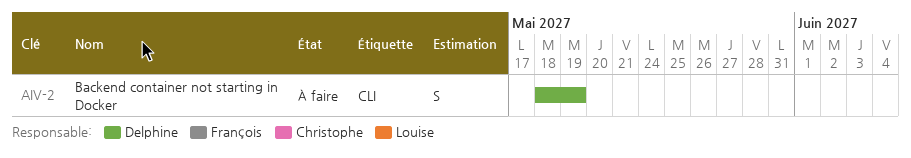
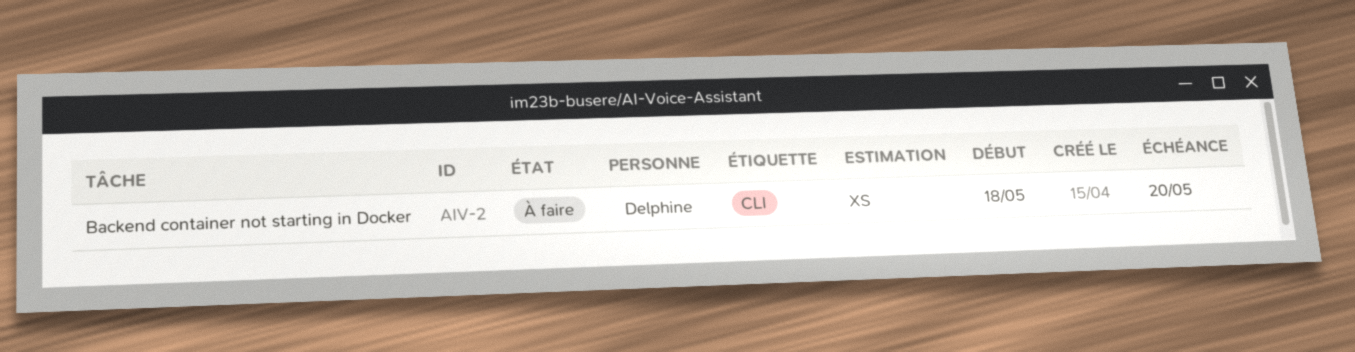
AIV-2, estimate: S -> XS
AIV-2, due: May 19 -> May 20

